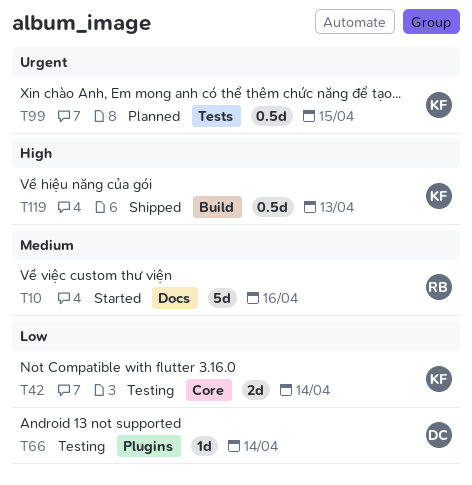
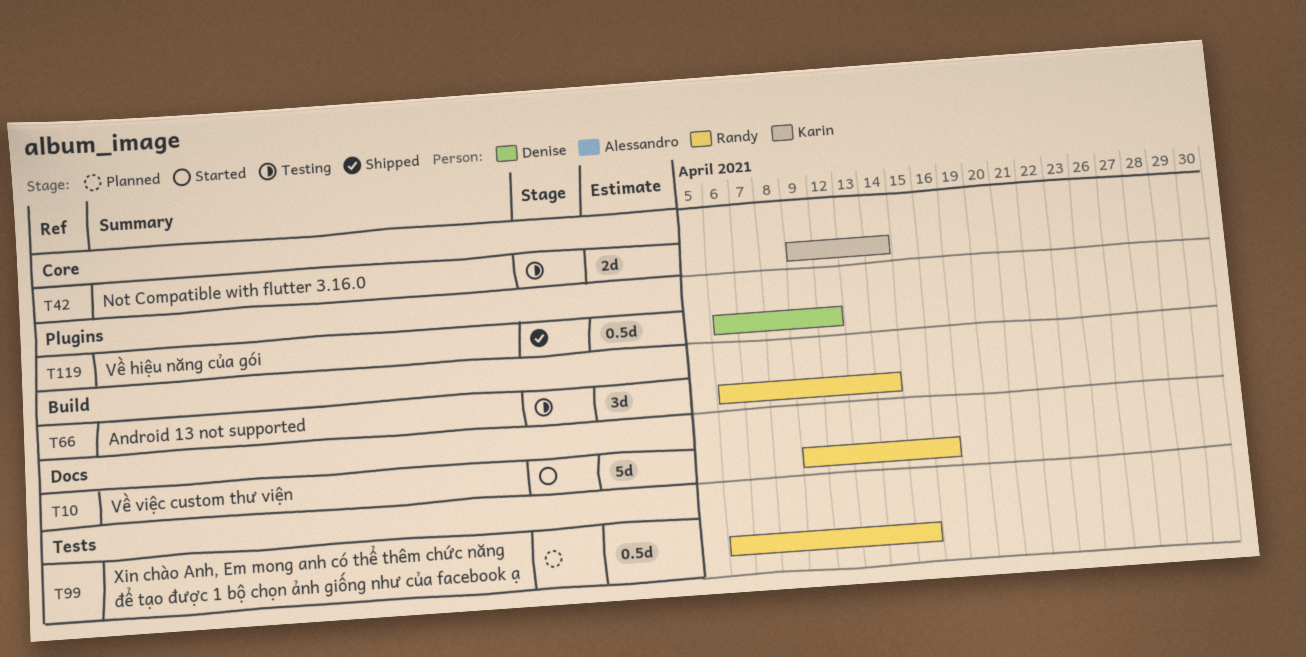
T66, owner: Denise -> Randy
T66, label: Plugins -> Build
T66, estimate: 1d -> 3d
T99, owner: Karin -> Randy
T119, owner: Karin -> Denise
T119, label: Build -> Plugins
T119, due: Apr 13 -> Apr 12

